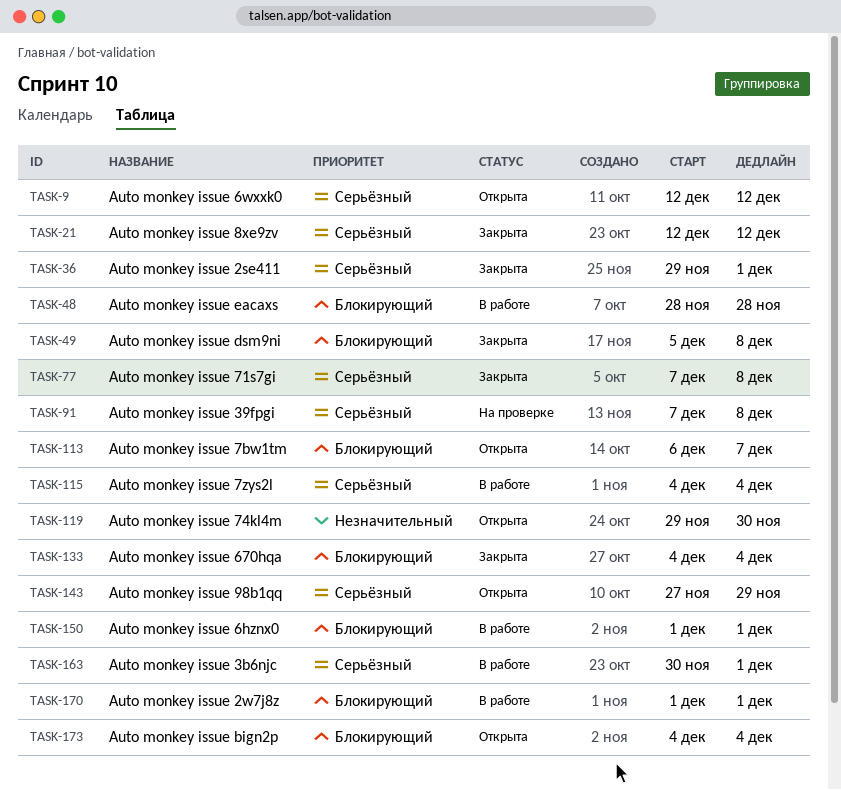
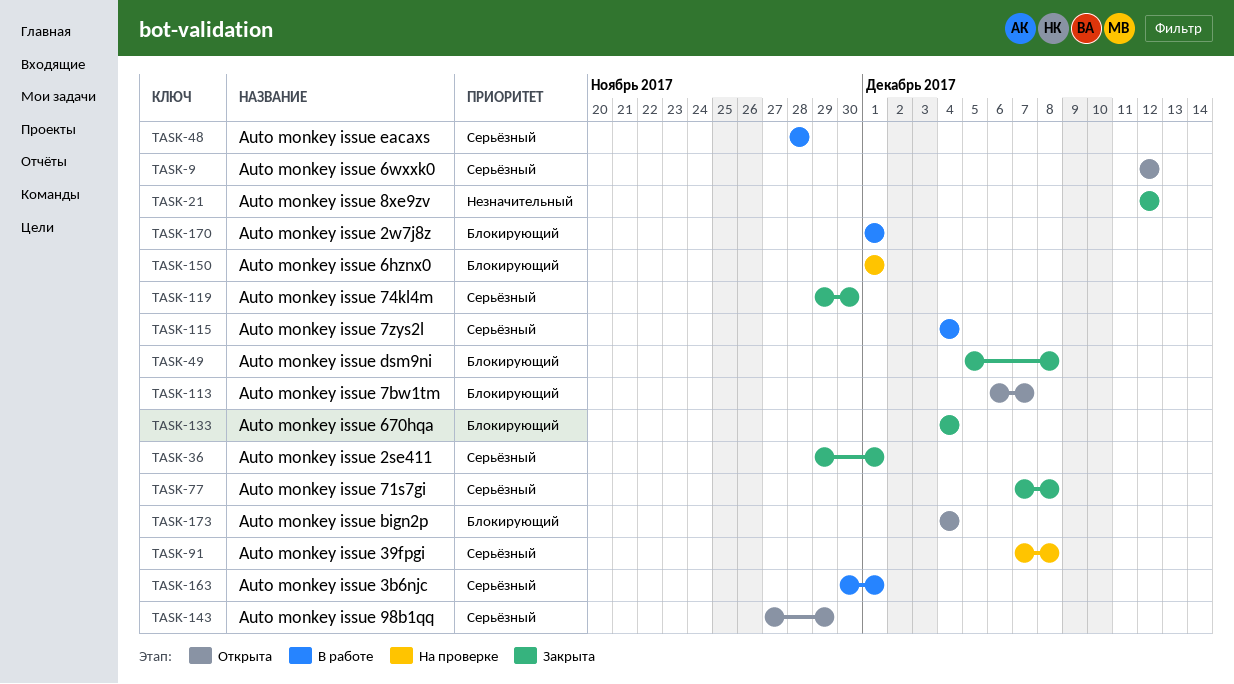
TASK-21, priority: Серьёзный -> Незначительный
TASK-48, priority: Блокирующий -> Серьёзный
TASK-119, status: Открыта -> Закрыта
TASK-119, priority: Незначительный -> Серьёзный
TASK-150, status: В работе -> На проверке

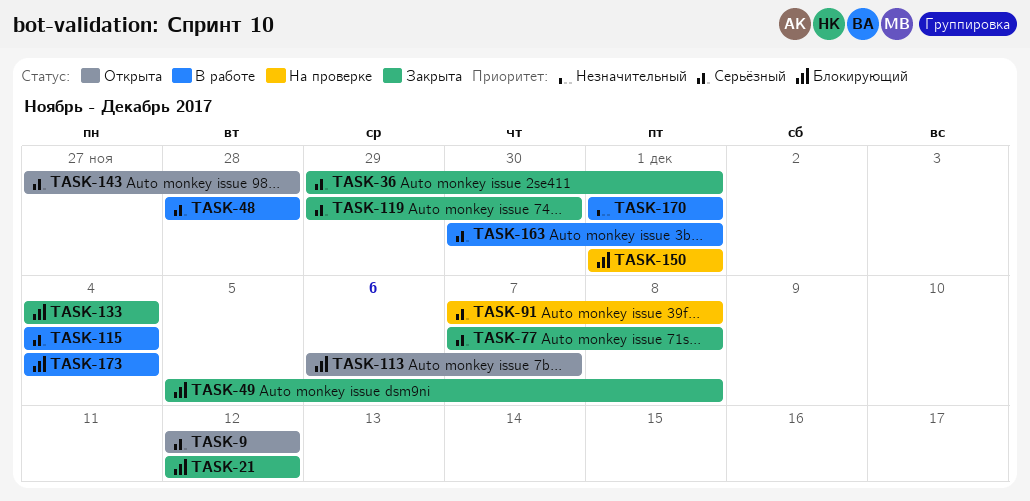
TASK-21, priority: Незначительный -> Блокирующий
TASK-143, due: Nov 29 -> Nov 28
TASK-170, priority: Блокирующий -> Незначительный
TASK-173, status: Открыта -> В работе

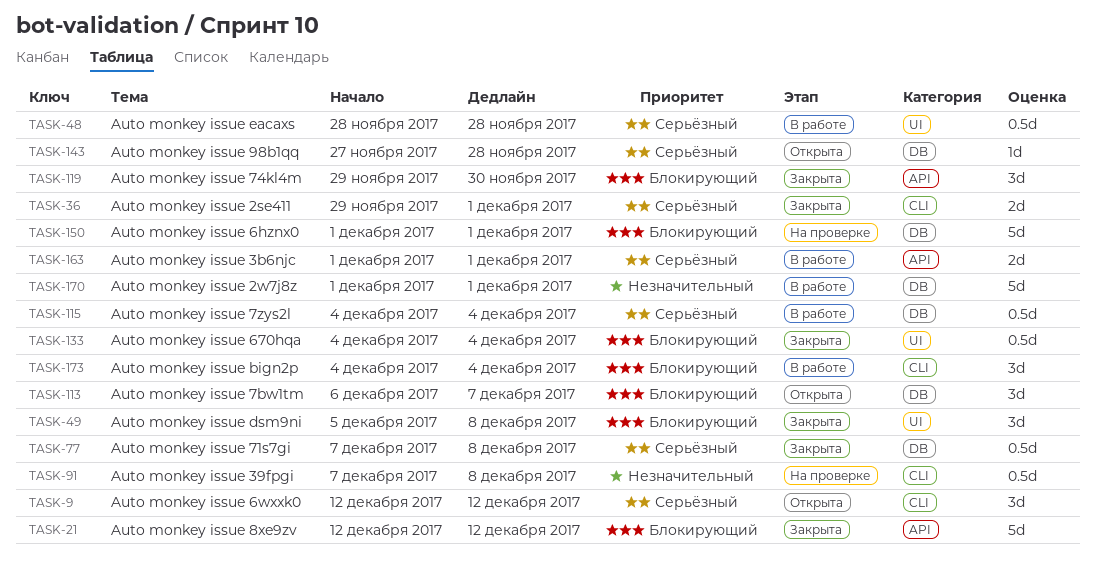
TASK-91, priority: Серьёзный -> Незначительный
TASK-119, priority: Серьёзный -> Блокирующий
TASK-163, start: Nov 30 -> Dec 1

